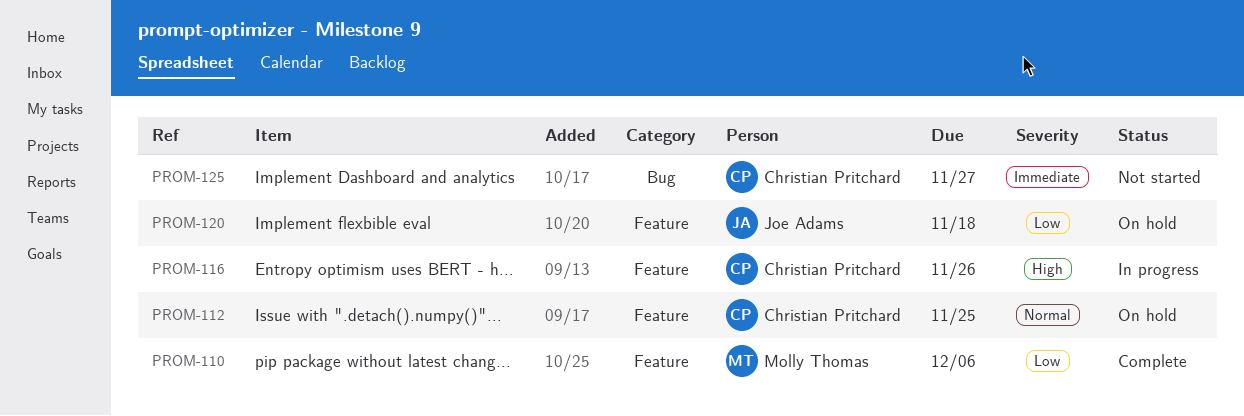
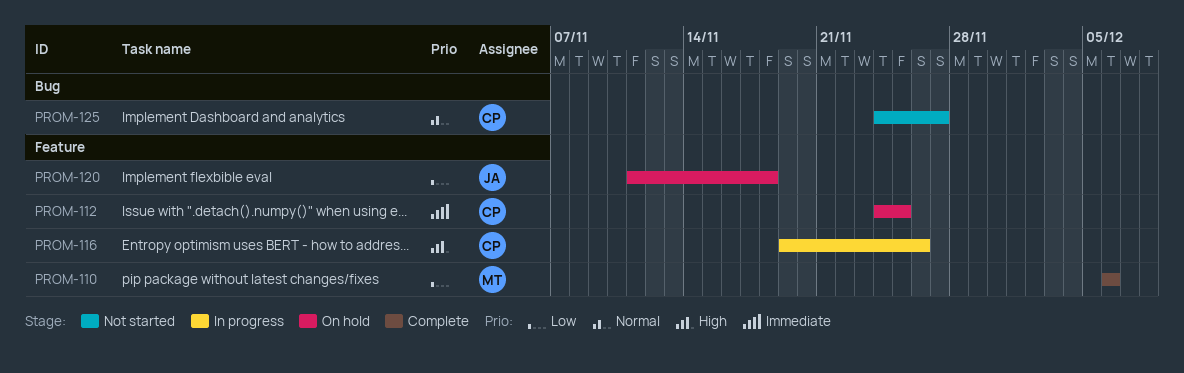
PROM-112, priority: Normal -> Immediate
PROM-125, priority: Immediate -> Normal

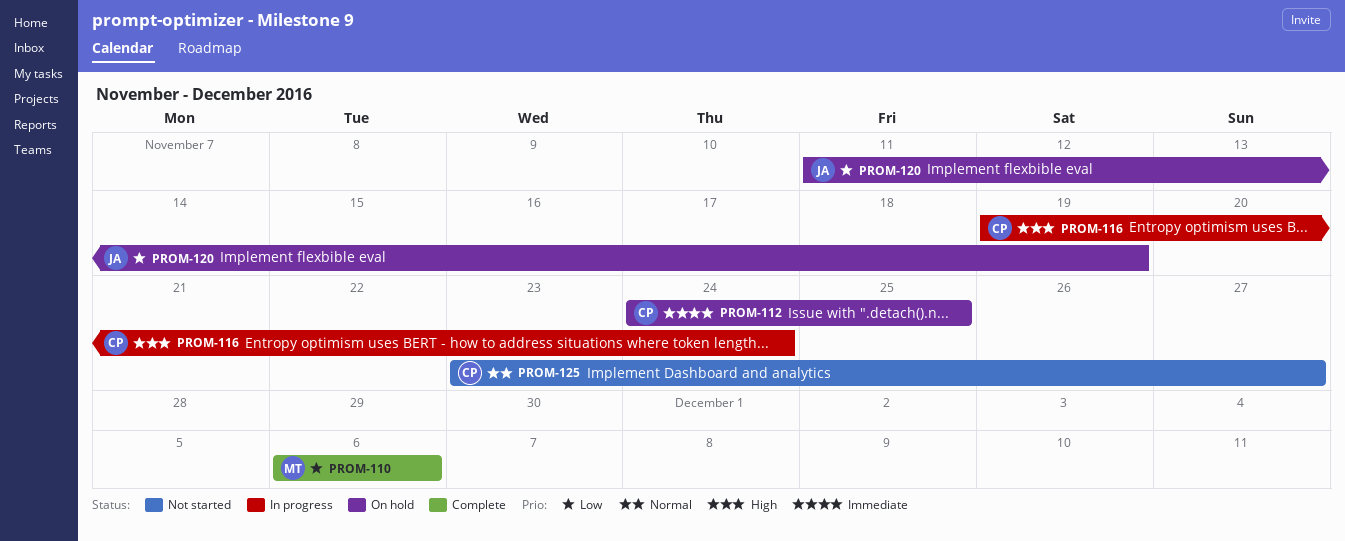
PROM-116, due: Nov 26 -> Nov 24
PROM-120, due: Nov 18 -> Nov 19
PROM-125, start: Nov 24 -> Nov 23

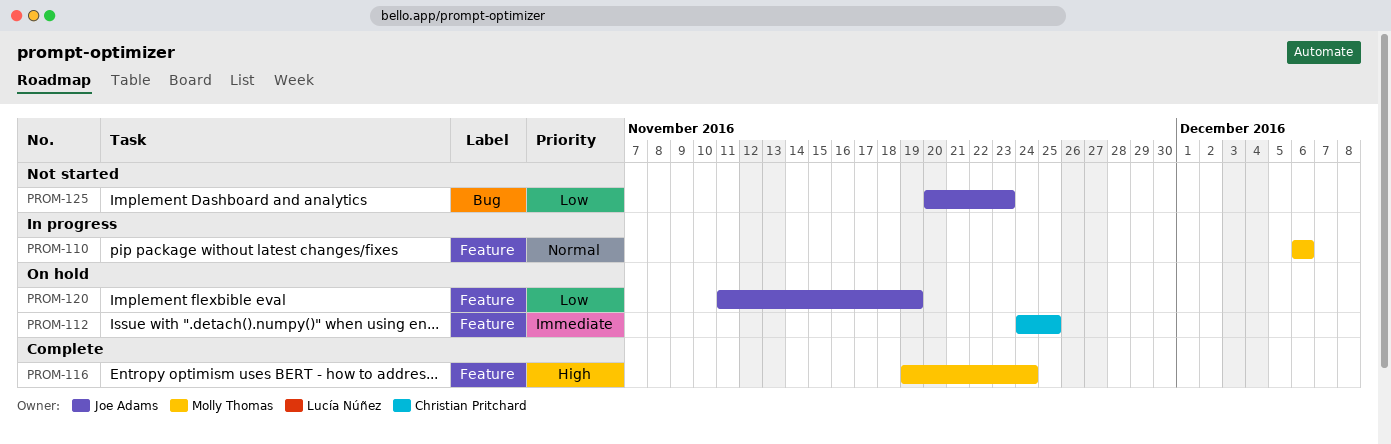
PROM-110, status: Complete -> In progress
PROM-110, priority: Low -> Normal
PROM-116, status: In progress -> Complete
PROM-116, owner: Christian Pritchard -> Molly Thomas
PROM-125, owner: Christian Pritchard -> Joe Adams
PROM-125, priority: Normal -> Low
PROM-125, start: Nov 23 -> Nov 20
PROM-125, due: Nov 27 -> Nov 23

